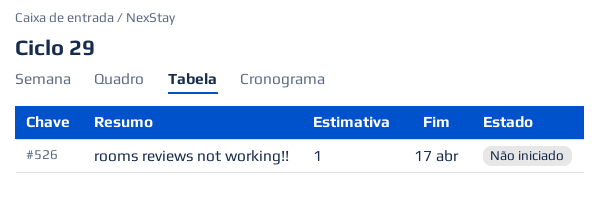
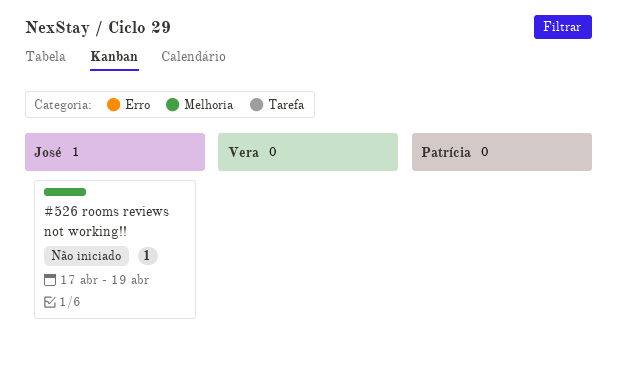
#526, due: Apr 17 -> Apr 19

